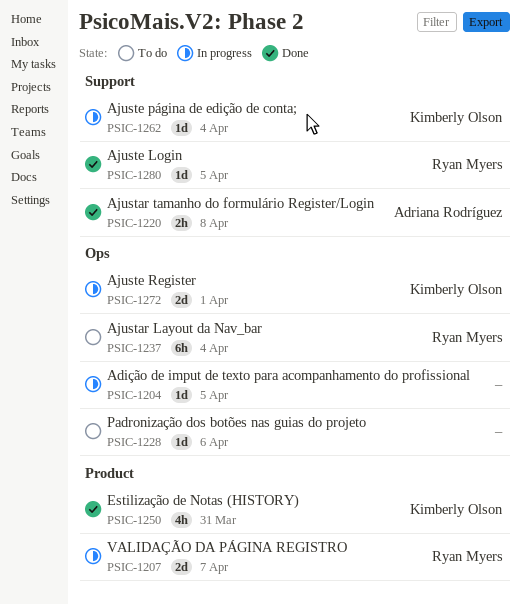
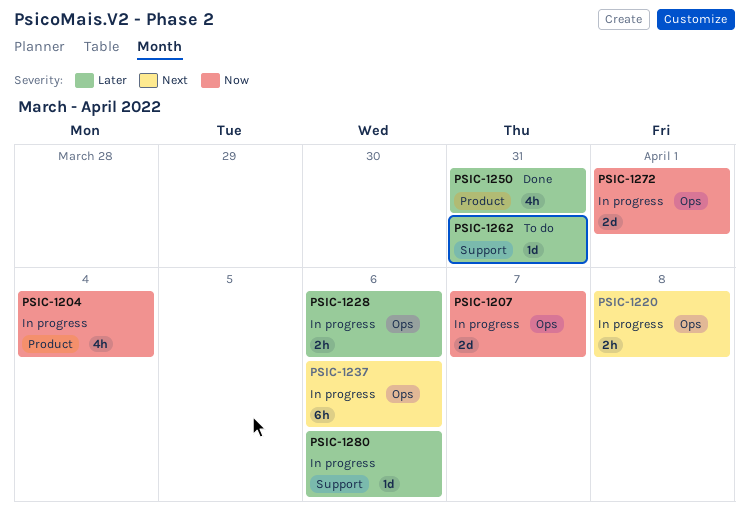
PSIC-1204, label: Ops -> Product
PSIC-1204, estimate: 1d -> 4h
PSIC-1204, due: Apr 5 -> Apr 4
PSIC-1207, label: Product -> Ops
PSIC-1220, status: Done -> In progress
PSIC-1220, label: Support -> Ops
PSIC-1228, status: To do -> In progress
PSIC-1228, estimate: 1d -> 2h
PSIC-1237, status: To do -> In progress
PSIC-1237, due: Apr 4 -> Apr 6
PSIC-1262, status: In progress -> To do
PSIC-1262, due: Apr 4 -> Mar 31
PSIC-1280, status: Done -> In progress
PSIC-1280, due: Apr 5 -> Apr 6

